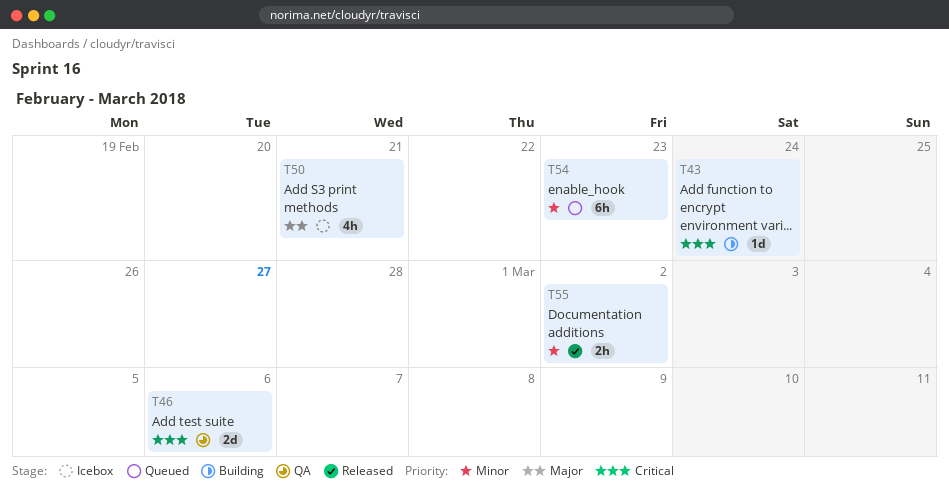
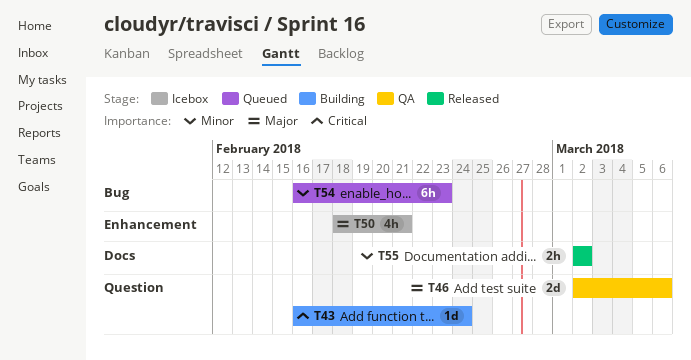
T46, priority: Critical -> Major

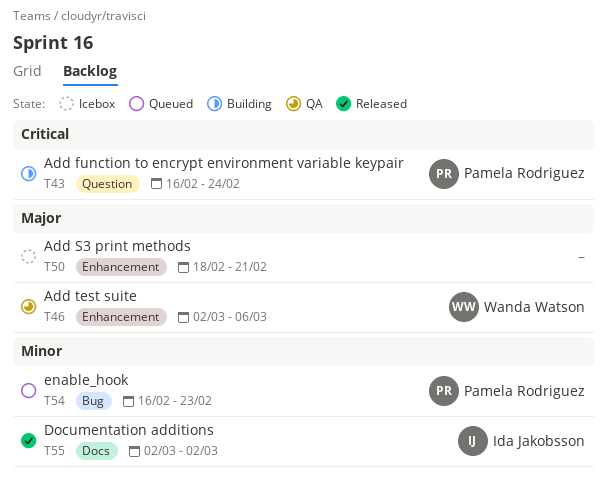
T46, label: Question -> Enhancement

